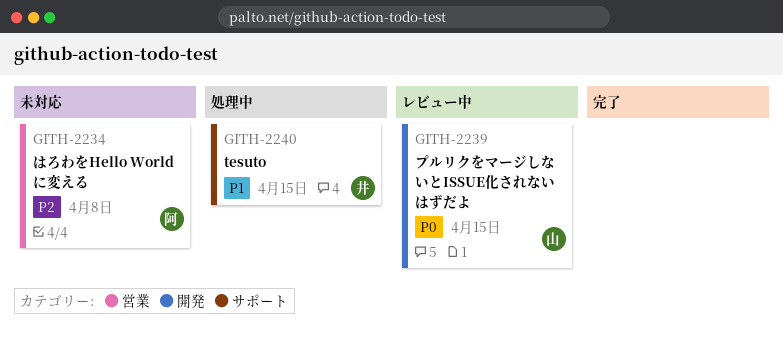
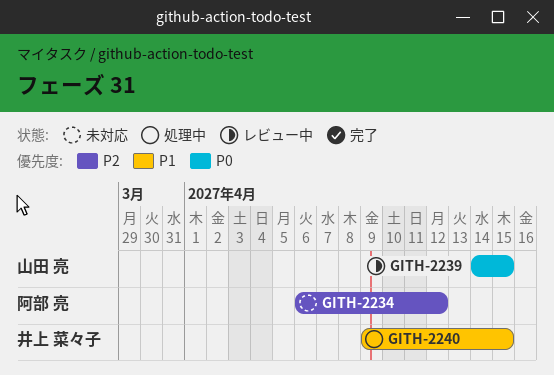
GITH-2234, due: Apr 8 -> Apr 12

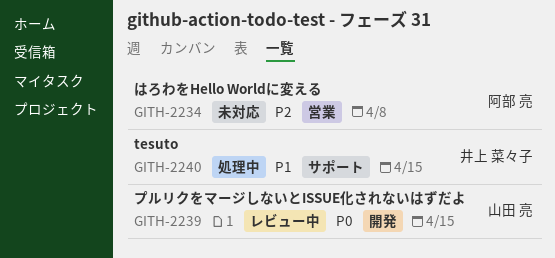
GITH-2234, due: Apr 12 -> Apr 8

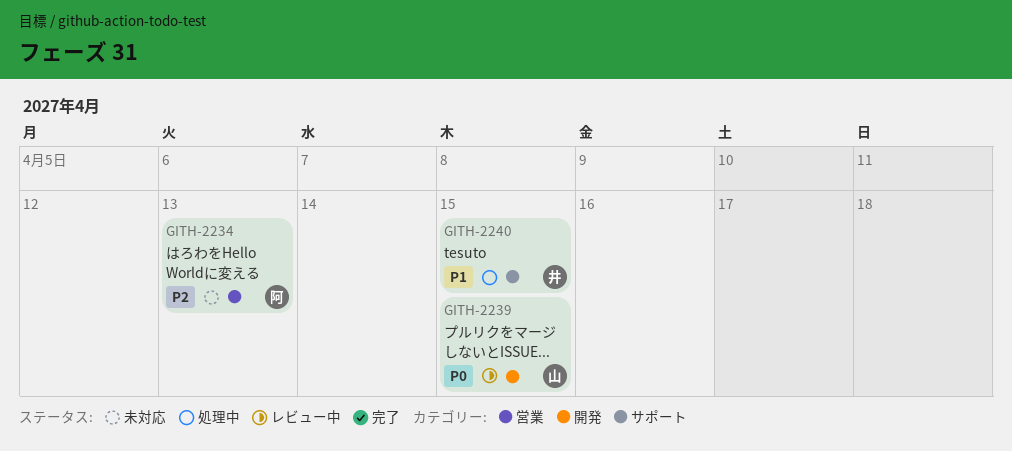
GITH-2234, due: Apr 8 -> Apr 13

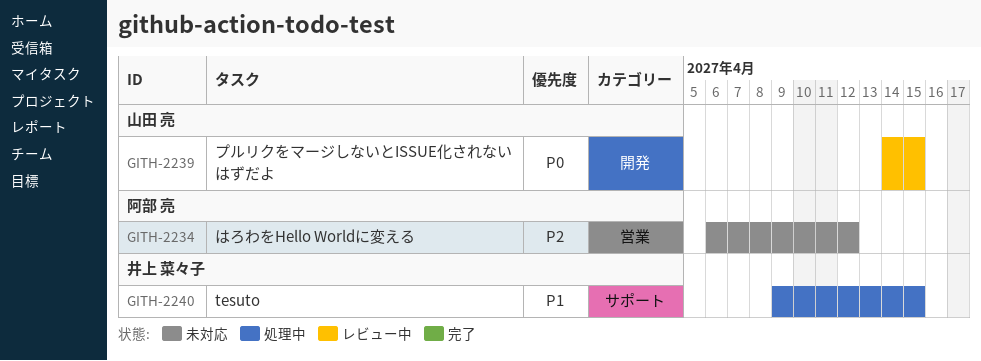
GITH-2234, due: Apr 13 -> Apr 12

